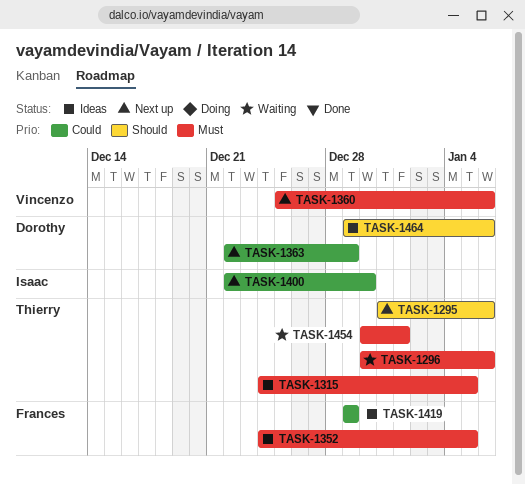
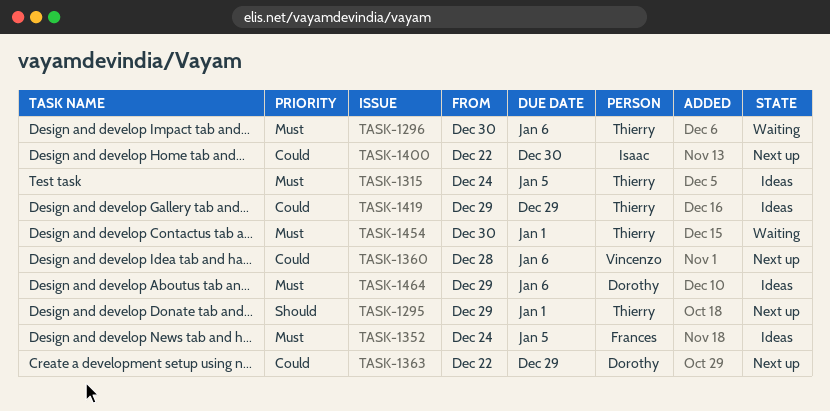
TASK-1295, start: Dec 31 -> Dec 29
TASK-1295, due: Jan 6 -> Jan 1
TASK-1360, priority: Must -> Could
TASK-1360, start: Dec 25 -> Dec 28
TASK-1419, owner: Frances -> Thierry
TASK-1464, priority: Should -> Must

